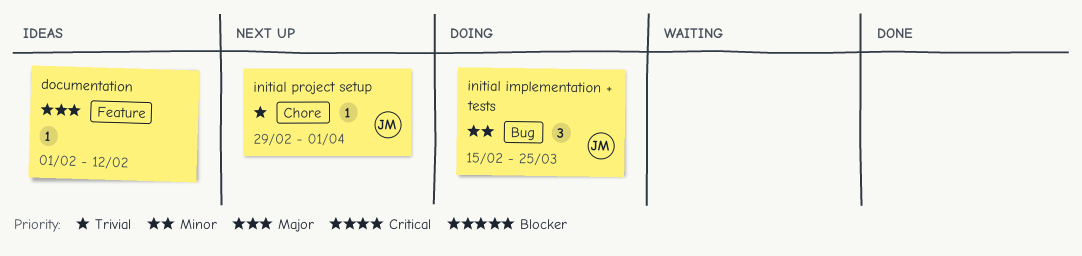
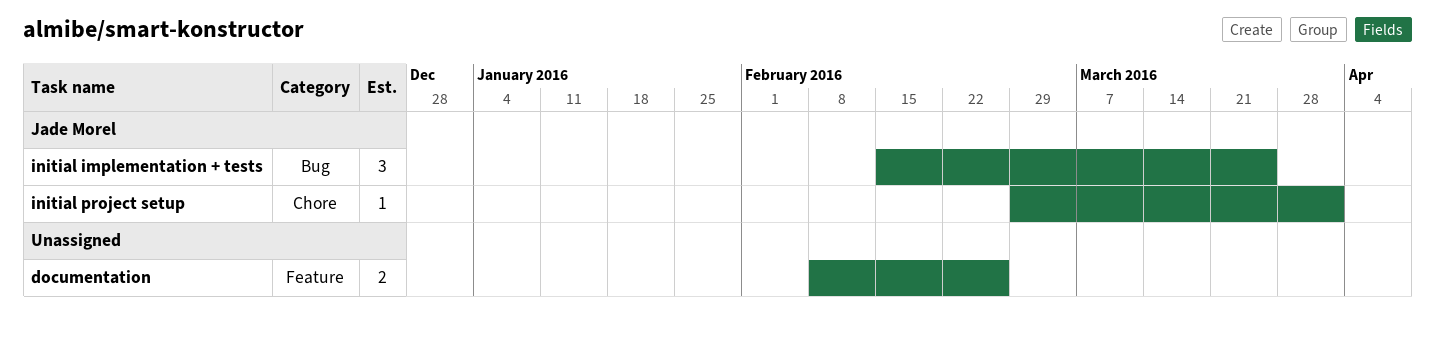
documentation, estimate: 1 -> 2
documentation, start: Feb 1 -> Feb 8
documentation, due: Feb 12 -> Feb 26

